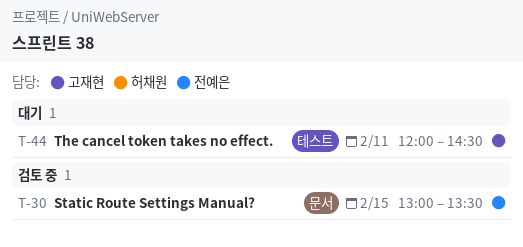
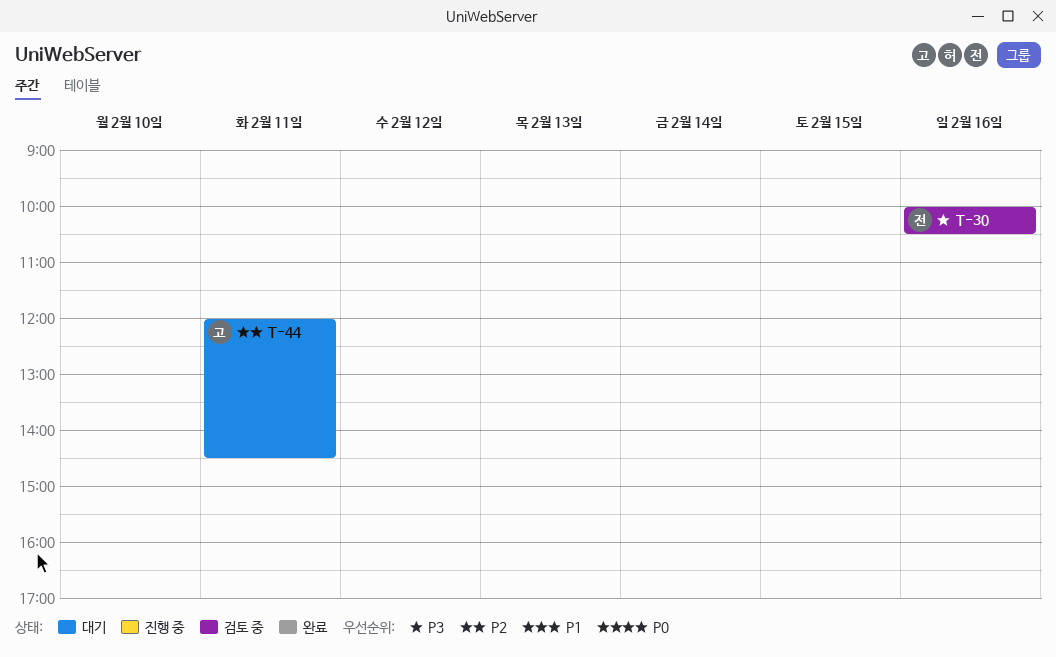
T-30, day: Feb 15 -> Feb 16
T-30, begins: 13:00 -> 10:00
T-30, ends: 13:30 -> 10:30

